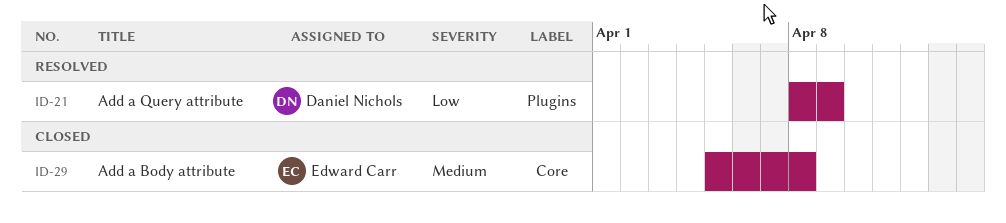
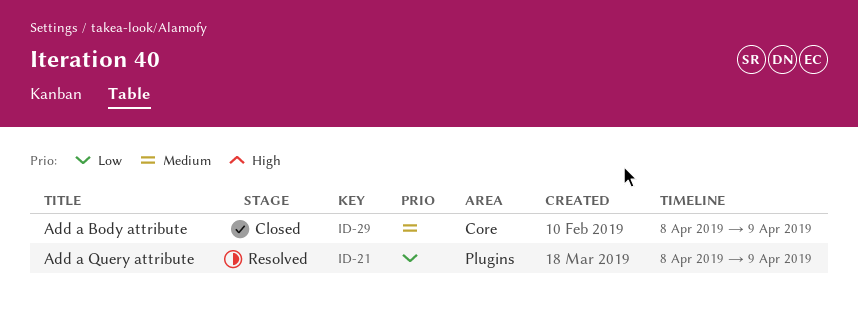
ID-29, start: Apr 5 -> Apr 8
ID-29, due: Apr 8 -> Apr 9

